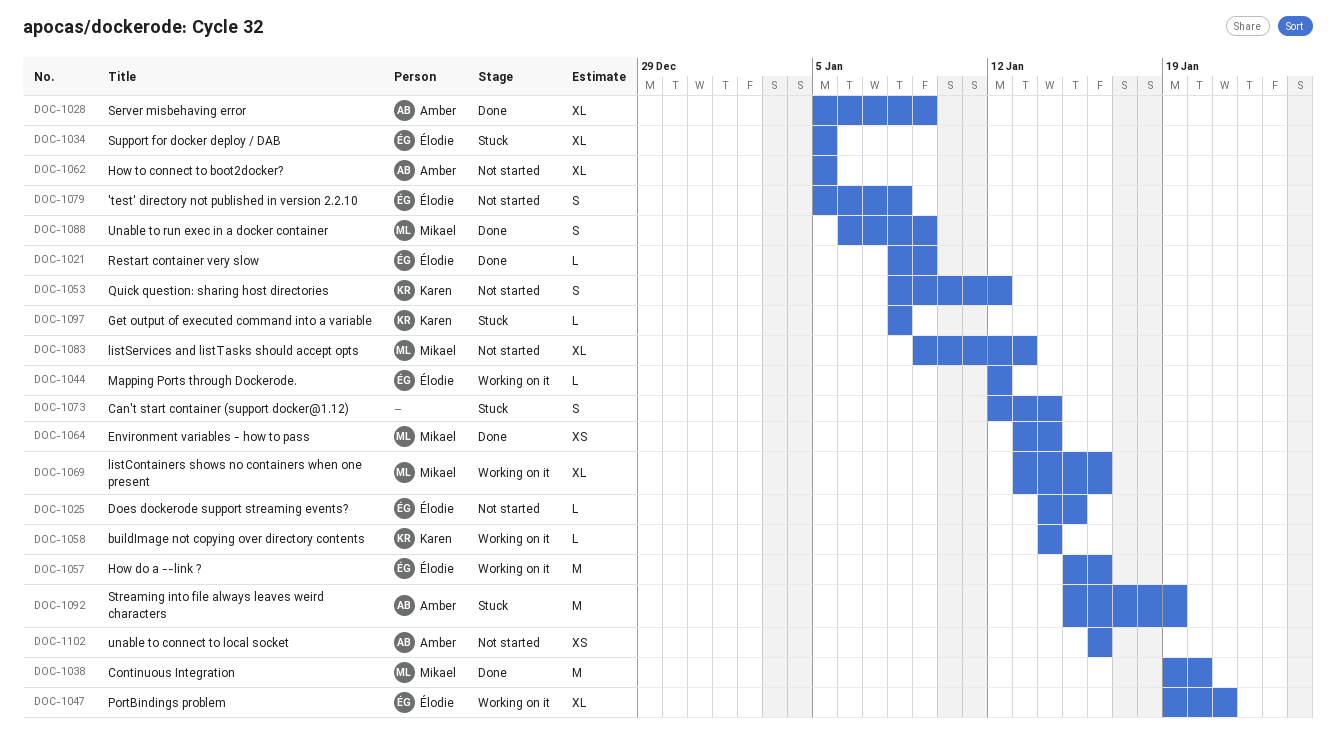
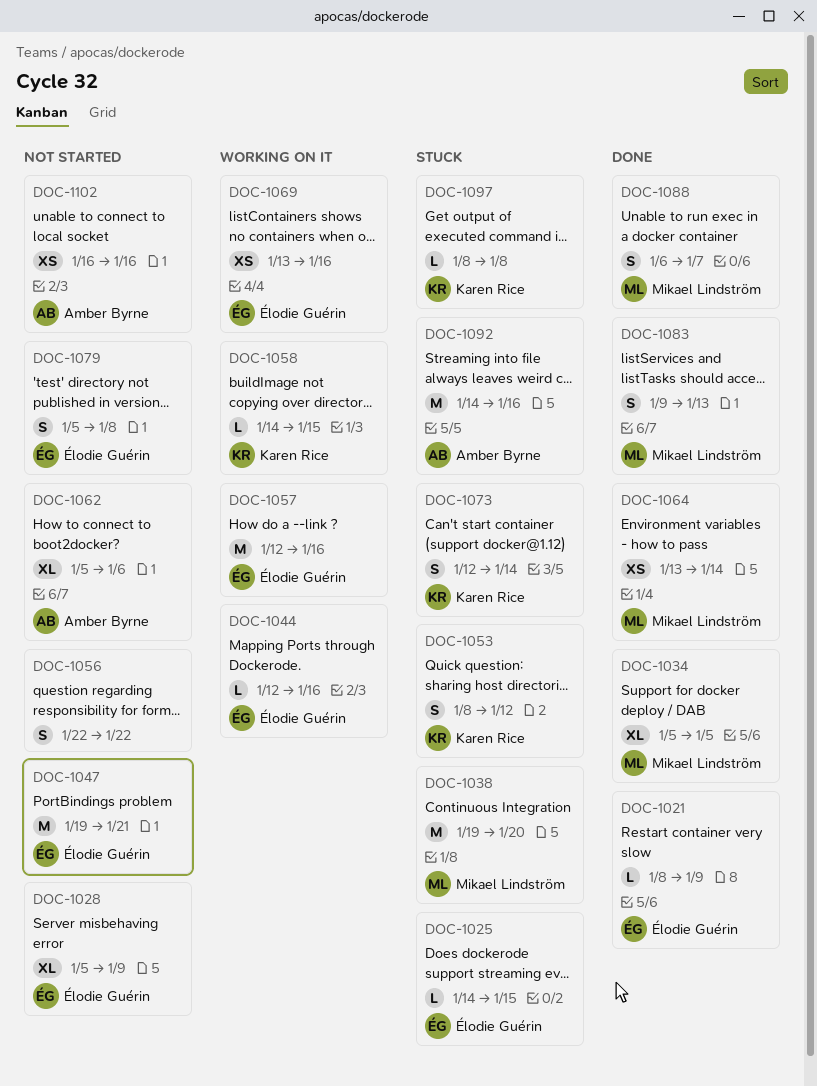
DOC-1025, status: Not started -> Stuck
DOC-1028, status: Done -> Not started
DOC-1028, owner: Amber Byrne -> Élodie Guérin
DOC-1034, status: Stuck -> Done
DOC-1034, owner: Élodie Guérin -> Mikael Lindström
DOC-1038, status: Done -> Stuck
DOC-1044, due: Jan 12 -> Jan 16
DOC-1047, status: Working on it -> Not started
DOC-1047, estimate: XL -> M
DOC-1053, status: Not started -> Stuck
DOC-1056: none -> present
DOC-1057, start: Jan 15 -> Jan 12
DOC-1058, due: Jan 14 -> Jan 15
DOC-1062, due: Jan 5 -> Jan 6
DOC-1069, owner: Mikael Lindström -> Élodie Guérin
DOC-1069, estimate: XL -> XS
DOC-1073, owner: none -> Karen Rice
DOC-1083, status: Not started -> Done
DOC-1083, estimate: XL -> S
DOC-1088, due: Jan 9 -> Jan 7
DOC-1092, start: Jan 15 -> Jan 14
DOC-1092, due: Jan 19 -> Jan 16

